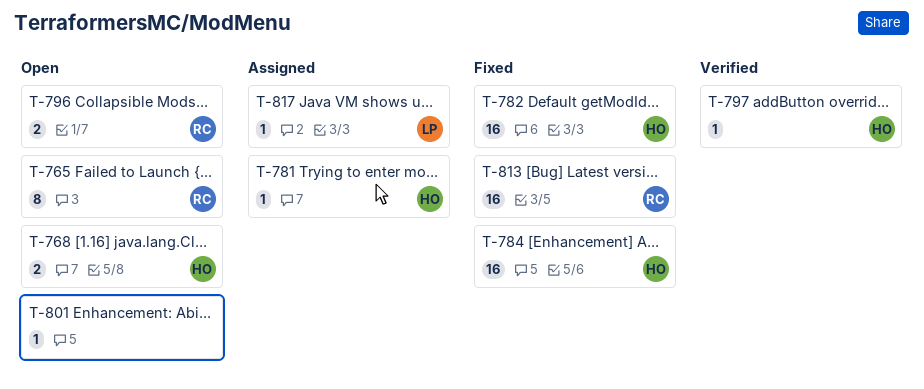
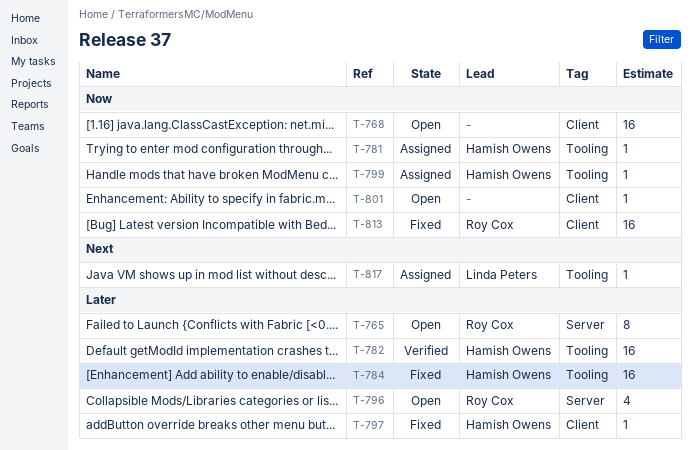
T-768, owner: Hamish Owens -> none
T-768, estimate: 2 -> 16
T-782, status: Fixed -> Verified
T-796, estimate: 2 -> 4
T-797, status: Verified -> Fixed
T-799: none -> present

